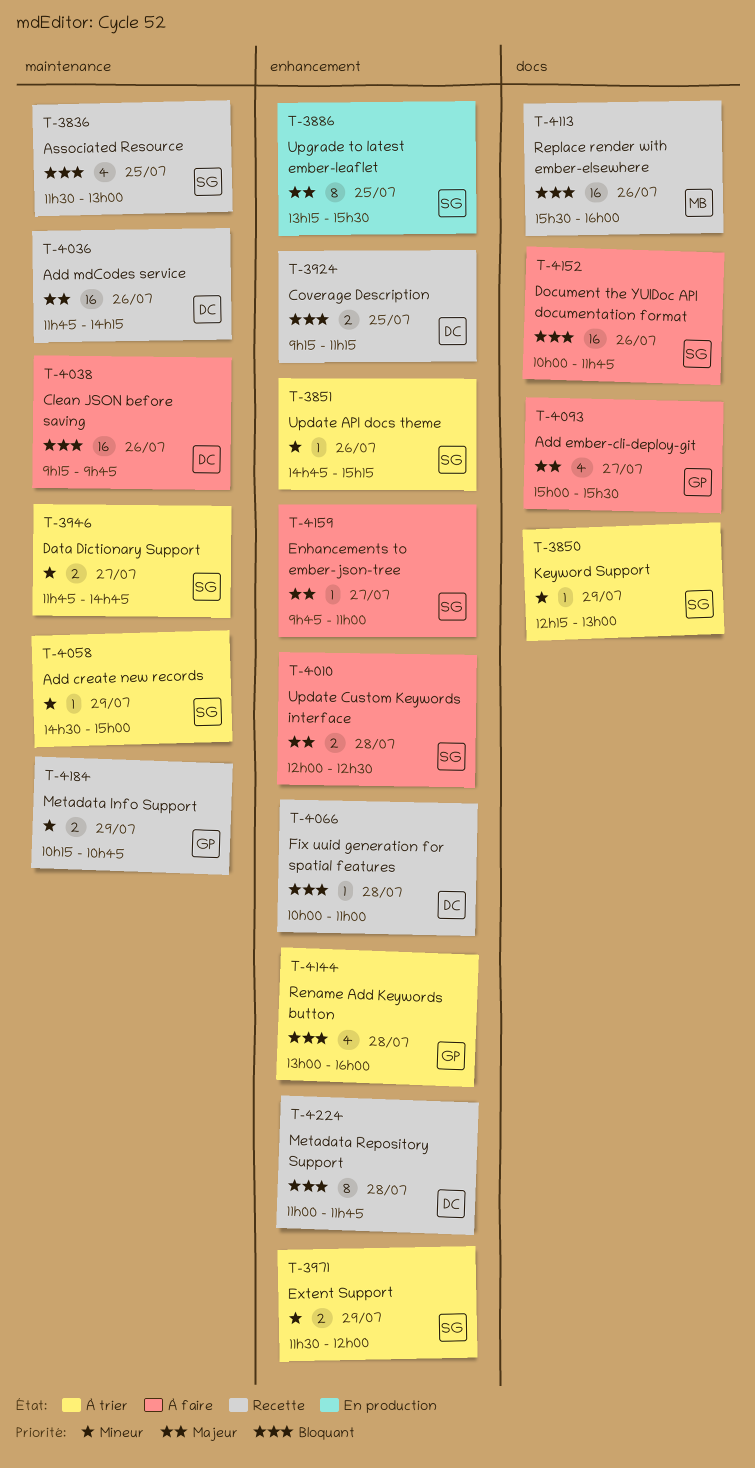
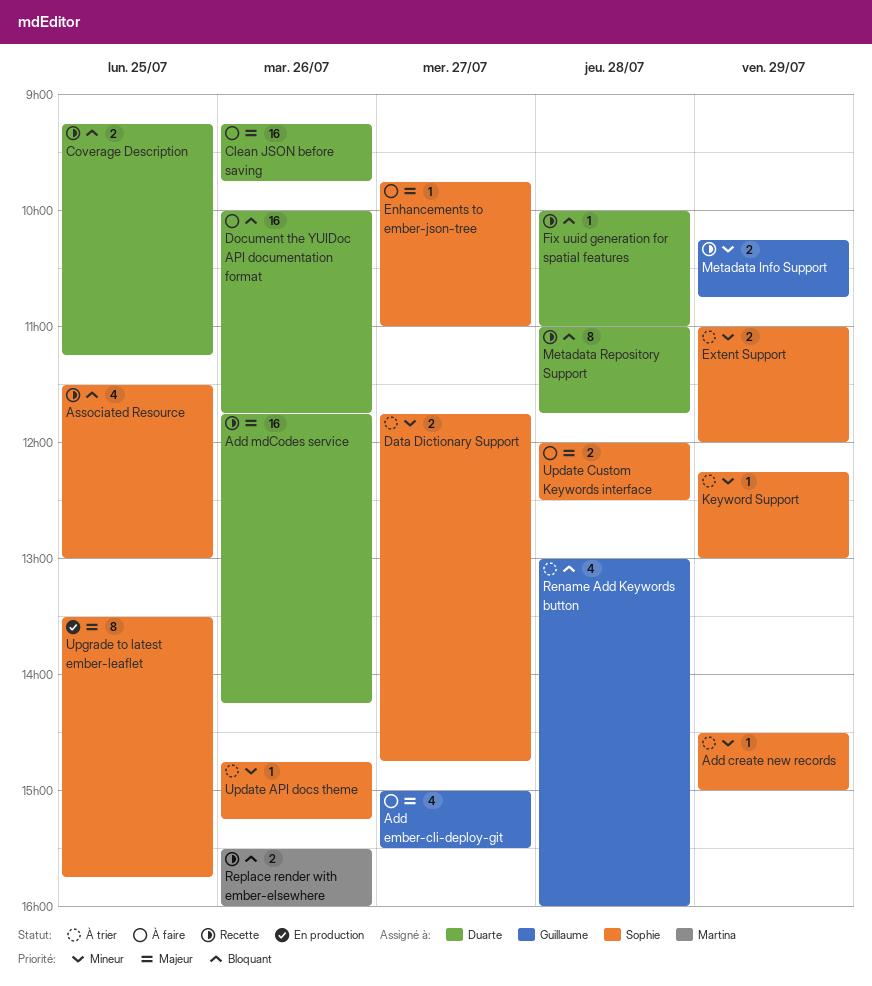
Clean JSON before saving, priority: Bloquant -> Majeur
Document the YUIDoc API documentation format, owner: Sophie -> Duarte
Extent Support, begins: 11:30 -> 11:00
Replace render with ember-elsewhere, estimate: 16 -> 2
Upgrade to latest ember-leaflet, begins: 13:15 -> 13:30
Upgrade to latest ember-leaflet, ends: 15:30 -> 15:45

